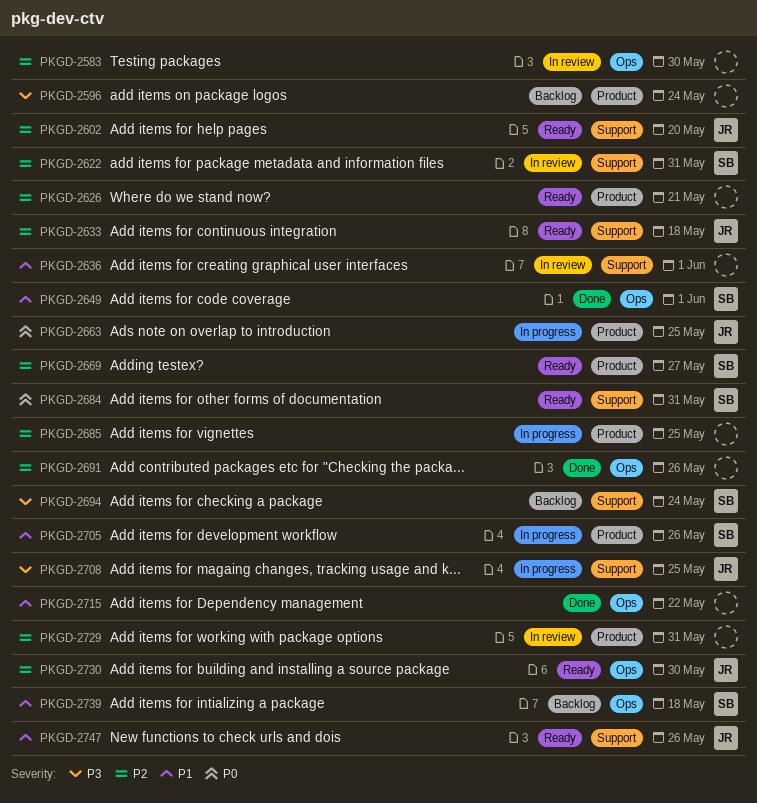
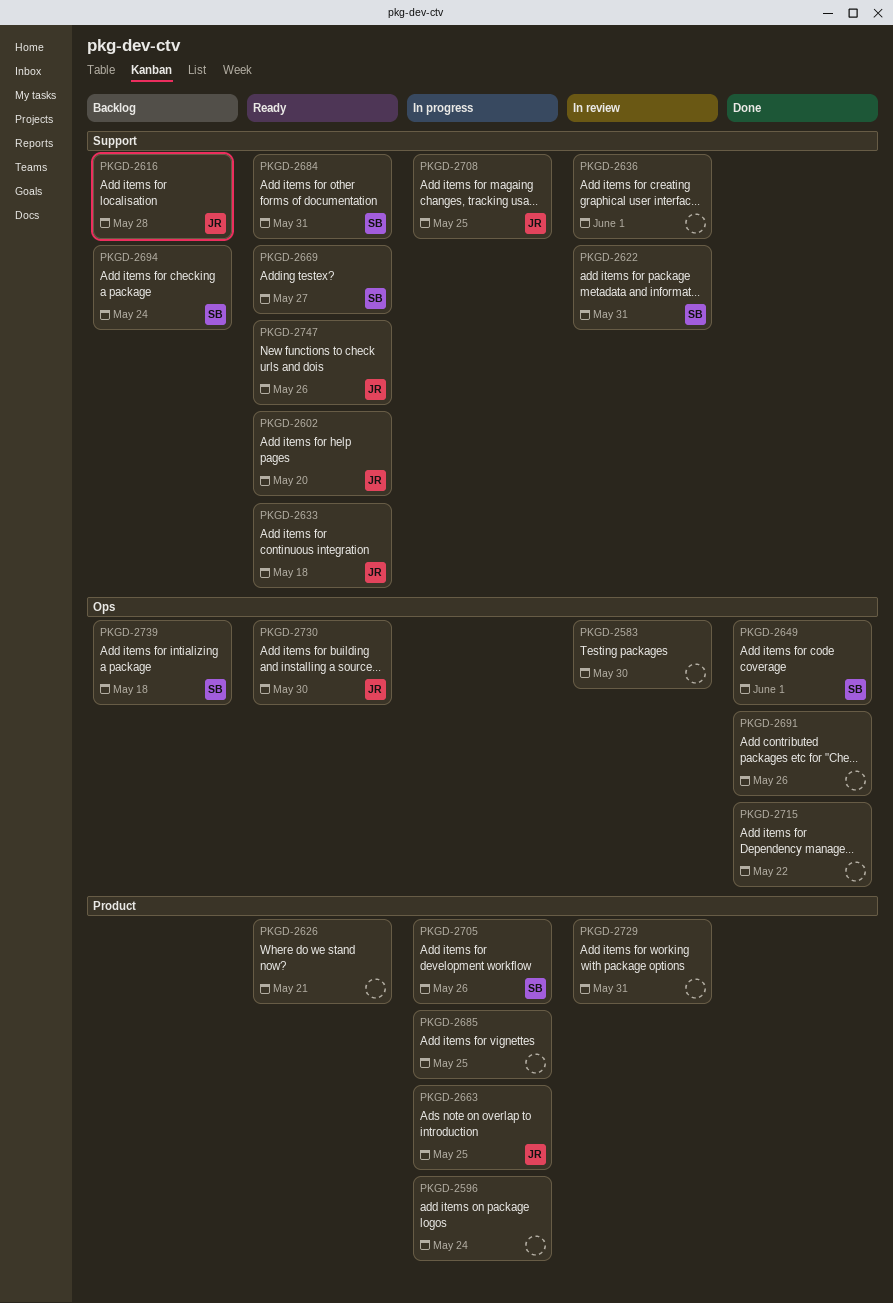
PKGD-2596, status: Backlog -> In progress
PKGD-2616: none -> present
PKGD-2669, label: Product -> Support

